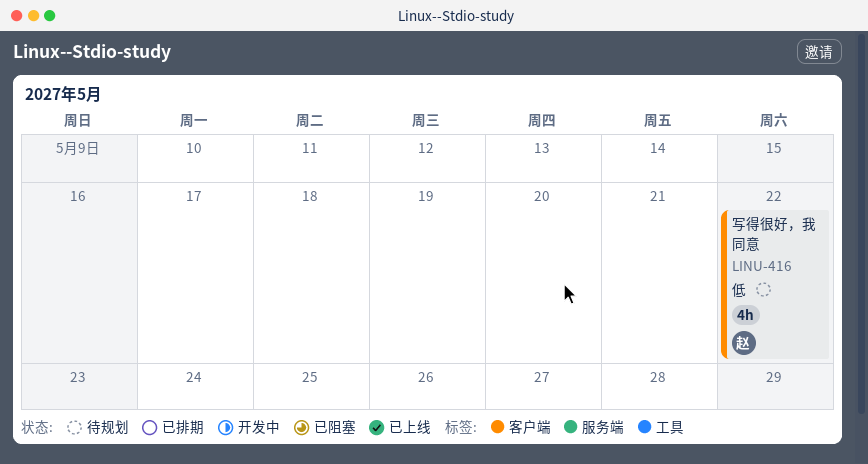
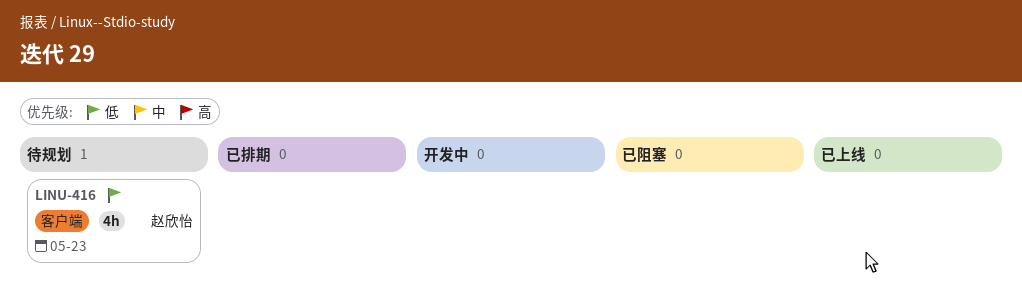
LINU-416, due: May 22 -> May 23

